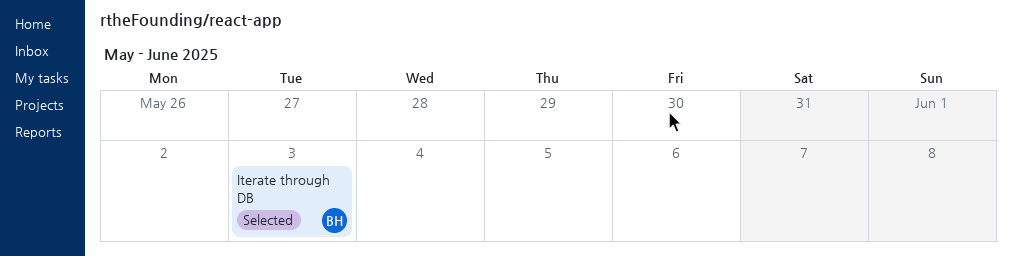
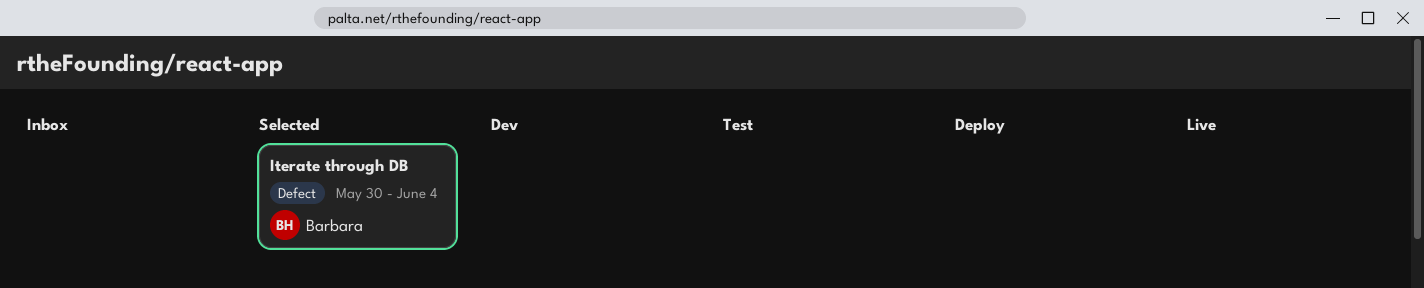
Iterate through DB, due: Jun 3 -> Jun 4

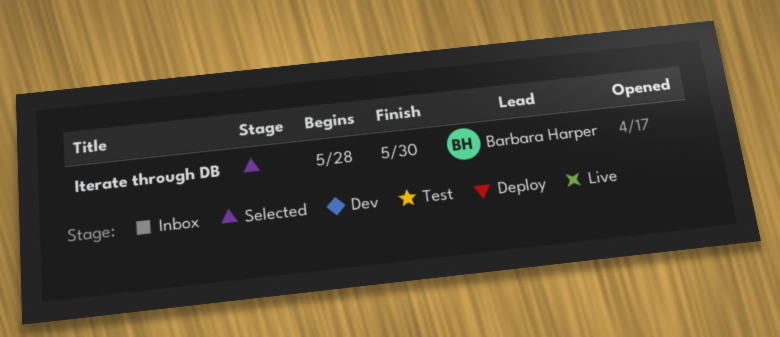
Iterate through DB, start: May 30 -> May 28
Iterate through DB, due: Jun 4 -> May 30

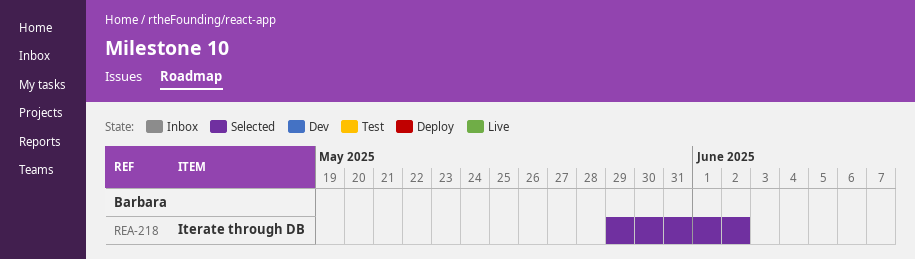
Iterate through DB, start: May 28 -> May 29
Iterate through DB, due: May 30 -> Jun 2

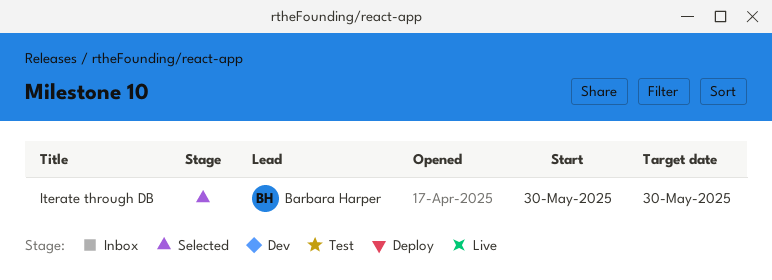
Iterate through DB, start: May 29 -> May 30
Iterate through DB, due: Jun 2 -> May 30

